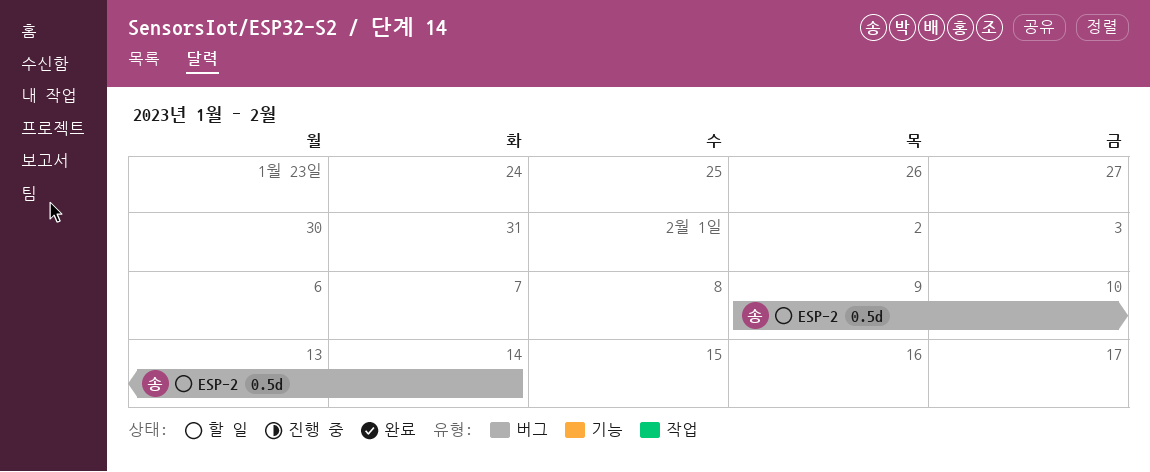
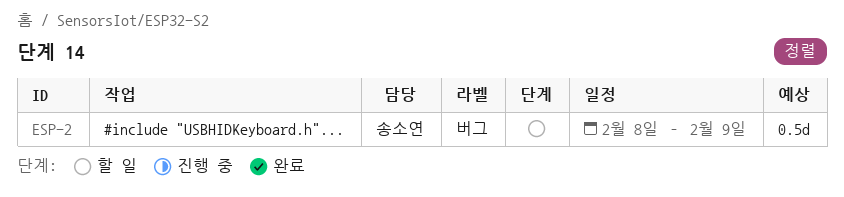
ESP-2, start: Feb 9 -> Feb 8
ESP-2, due: Feb 14 -> Feb 9

